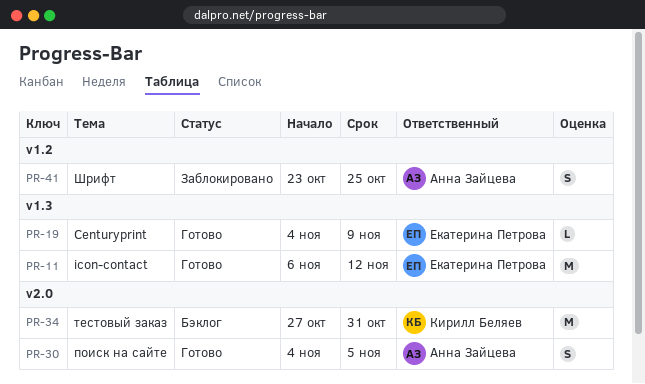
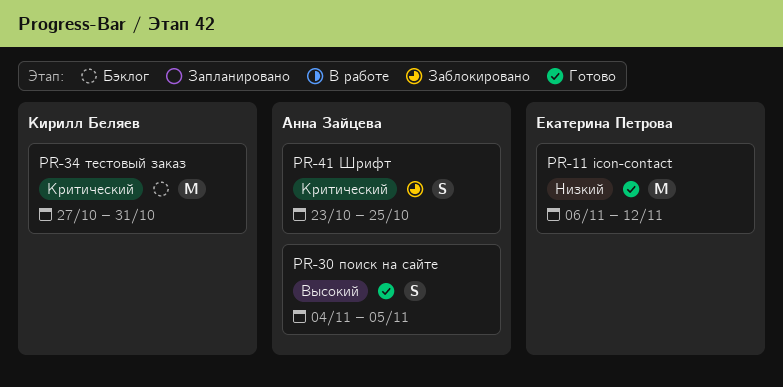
PR-19: present -> none

